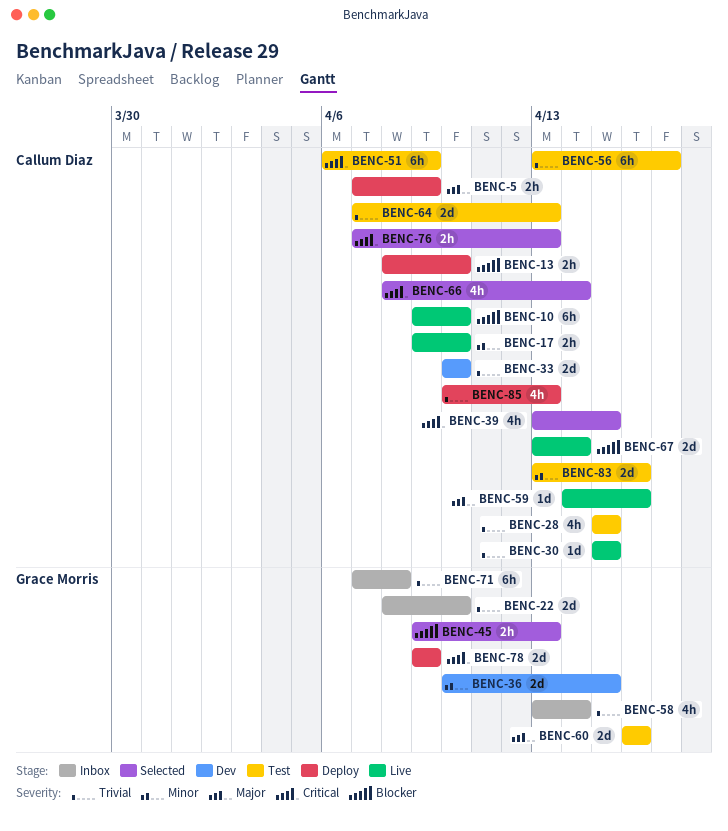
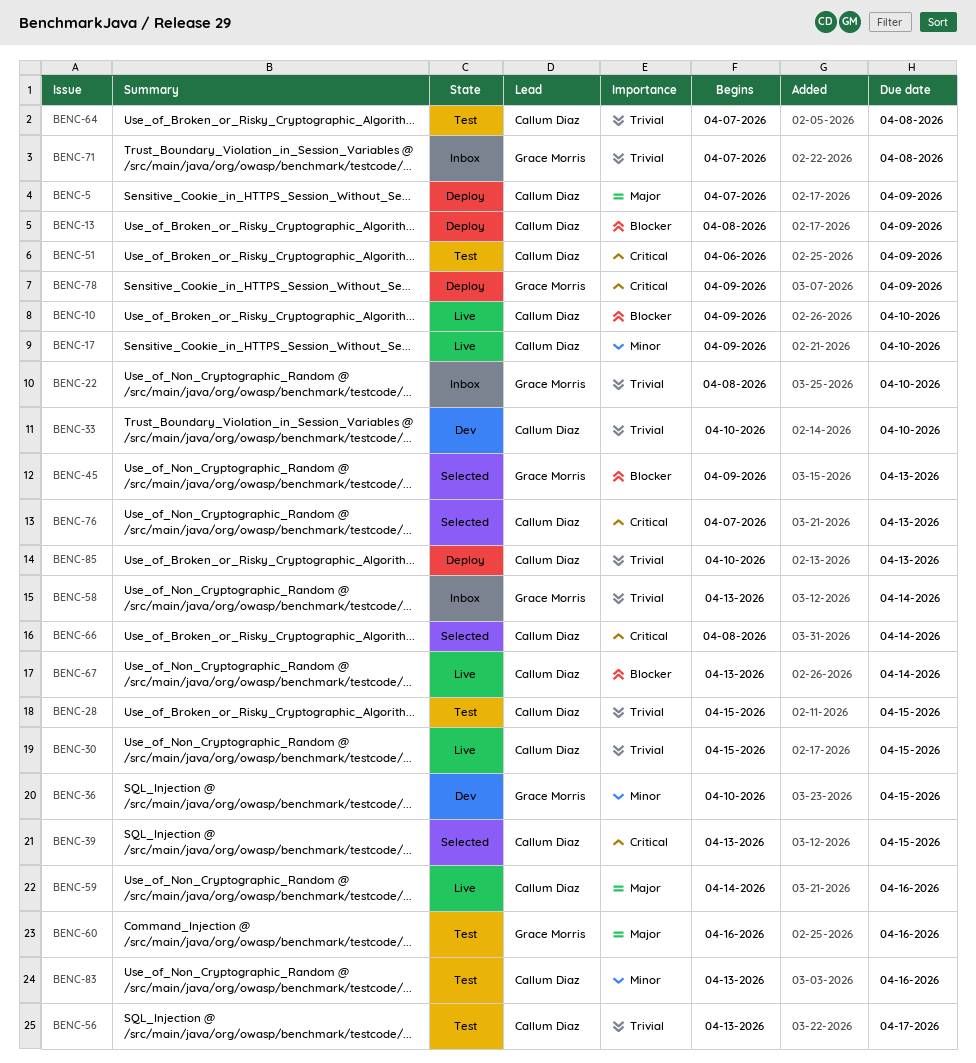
BENC-13, due: Apr 10 -> Apr 9
BENC-64, due: Apr 13 -> Apr 8

